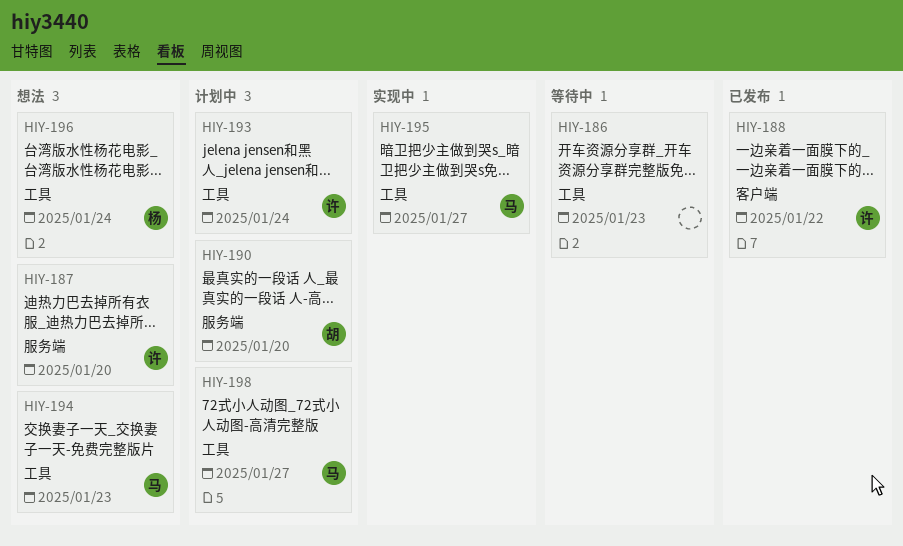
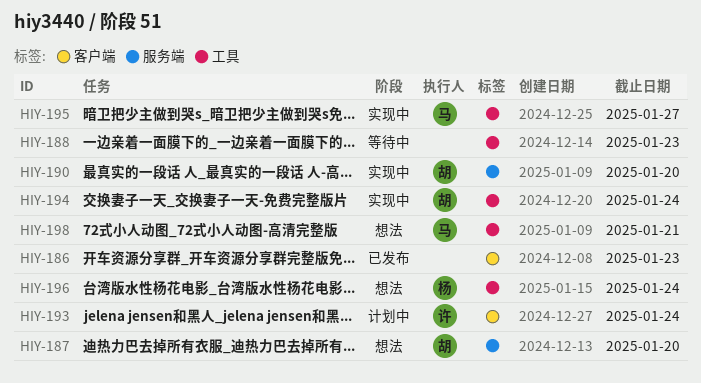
HIY-186, status: 等待中 -> 已发布
HIY-186, label: 工具 -> 客户端
HIY-187, owner: 许 -> 胡
HIY-188, status: 已发布 -> 等待中
HIY-188, owner: 许 -> none
HIY-188, label: 客户端 -> 工具
HIY-188, due: Jan 22 -> Jan 23
HIY-190, status: 计划中 -> 实现中
HIY-193, label: 工具 -> 客户端
HIY-194, status: 想法 -> 实现中
HIY-194, owner: 马 -> 胡
HIY-194, due: Jan 23 -> Jan 24
HIY-198, status: 计划中 -> 想法
HIY-198, due: Jan 27 -> Jan 21

